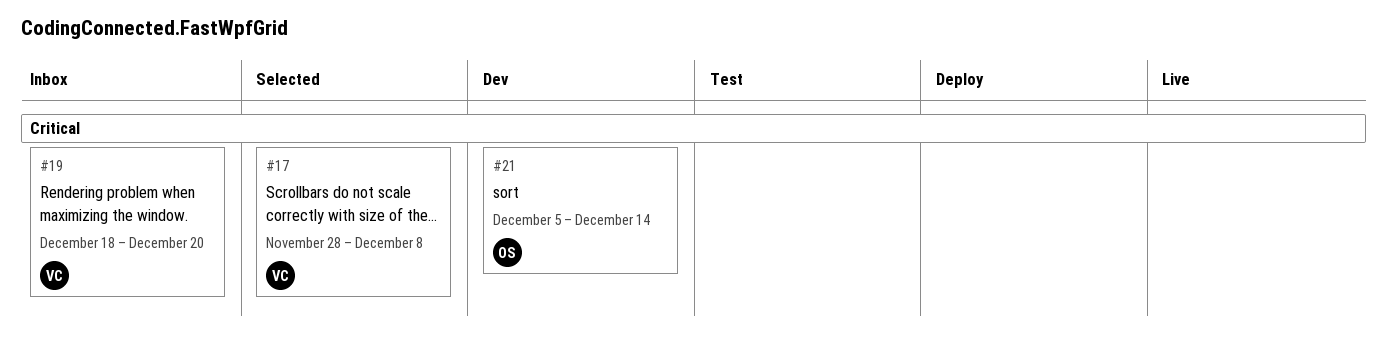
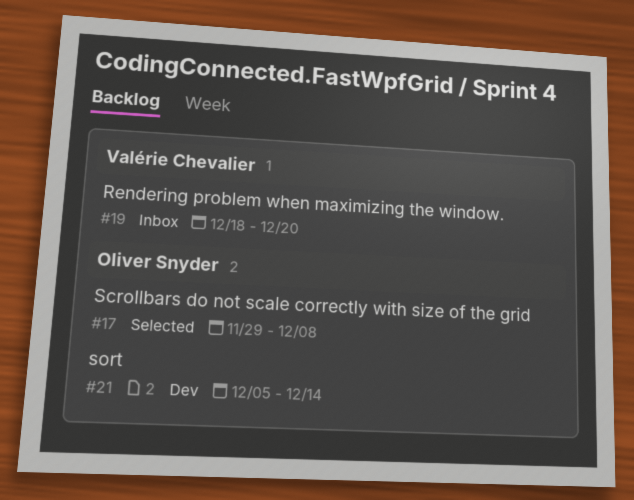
#17, owner: Valérie Chevalier -> Oliver Snyder
#17, start: Nov 28 -> Nov 29

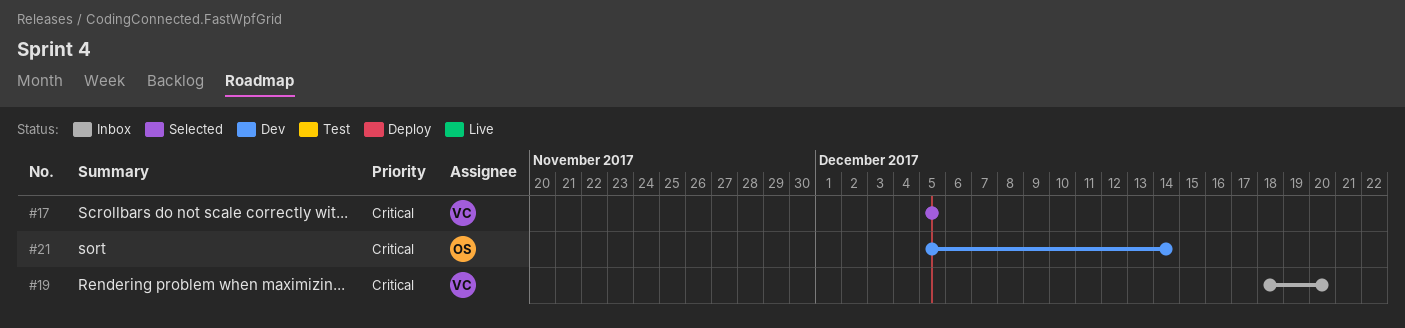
#17, owner: Oliver Snyder -> Valérie Chevalier
#17, start: Nov 29 -> Dec 5
#17, due: Dec 8 -> Dec 5

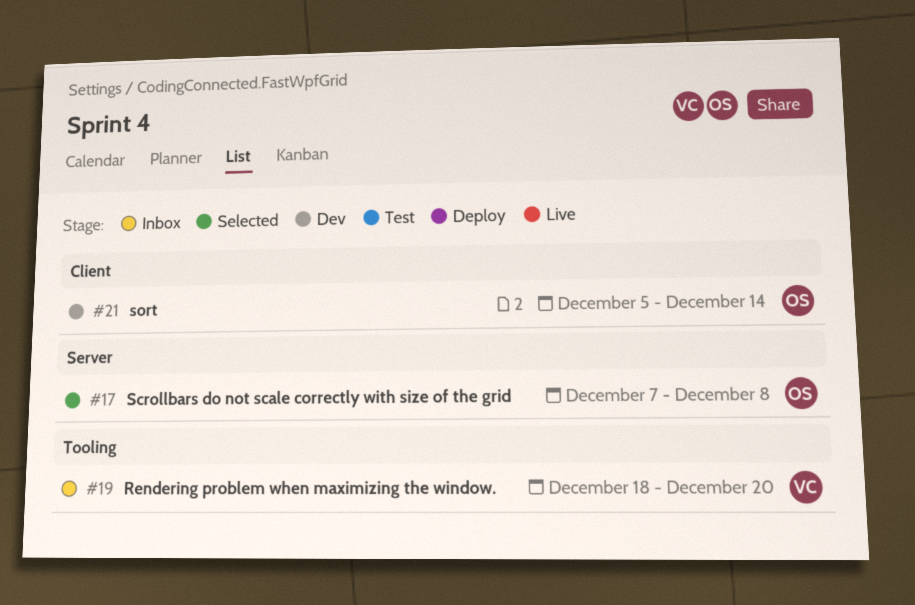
#17, owner: VC -> OS
#17, start: Dec 5 -> Dec 7
#17, due: Dec 5 -> Dec 8

